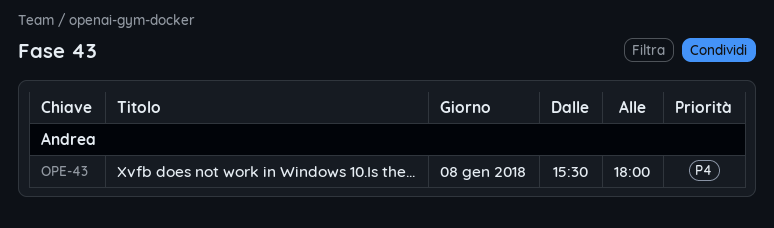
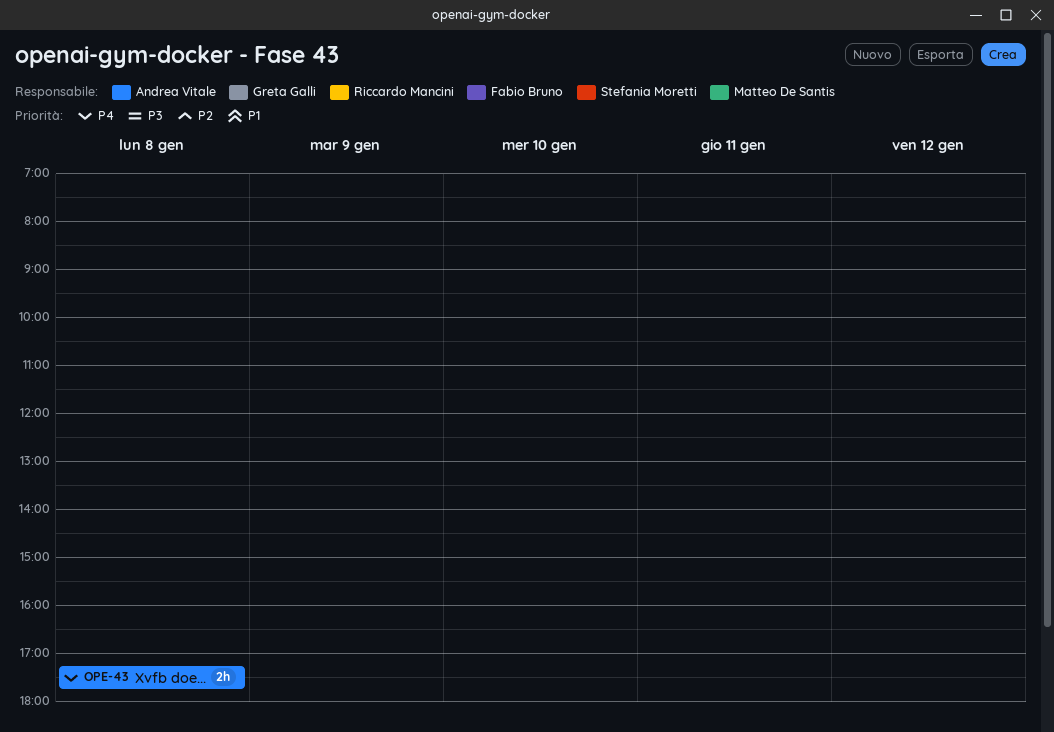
OPE-43, begins: 15:30 -> 17:15
OPE-43, ends: 18:00 -> 17:45

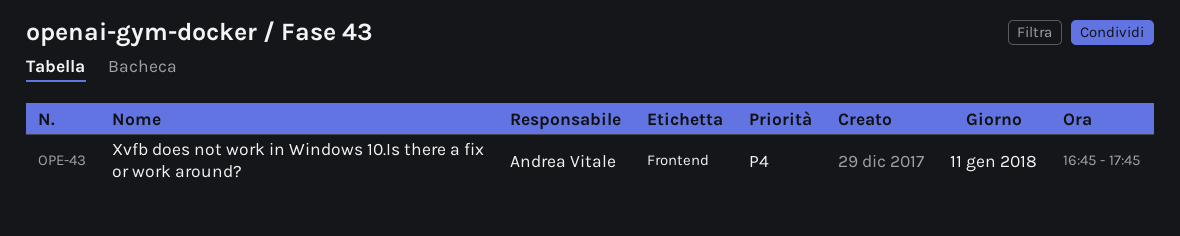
OPE-43, day: Jan 8 -> Jan 11
OPE-43, begins: 17:15 -> 16:45

